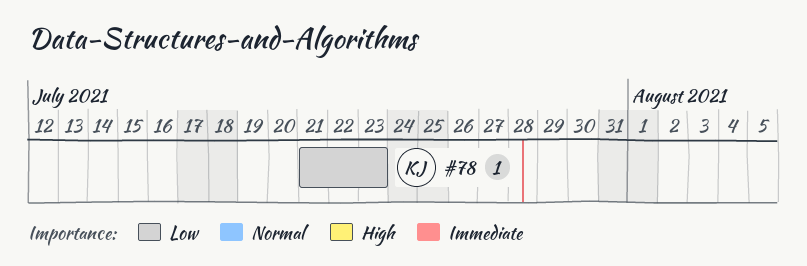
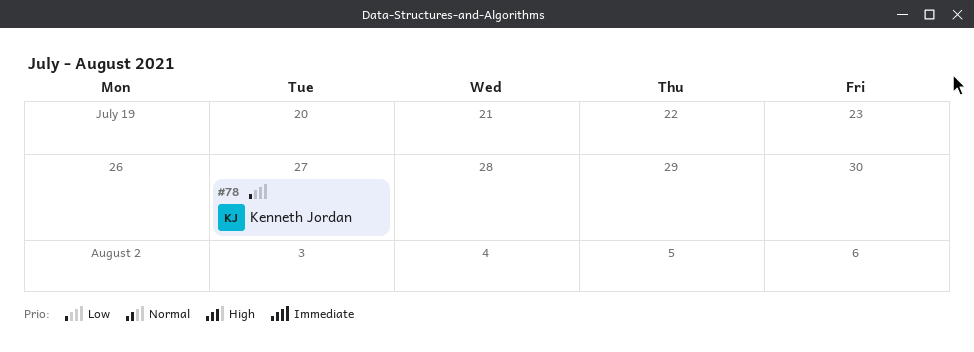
#78, due: Jul 23 -> Jul 27

